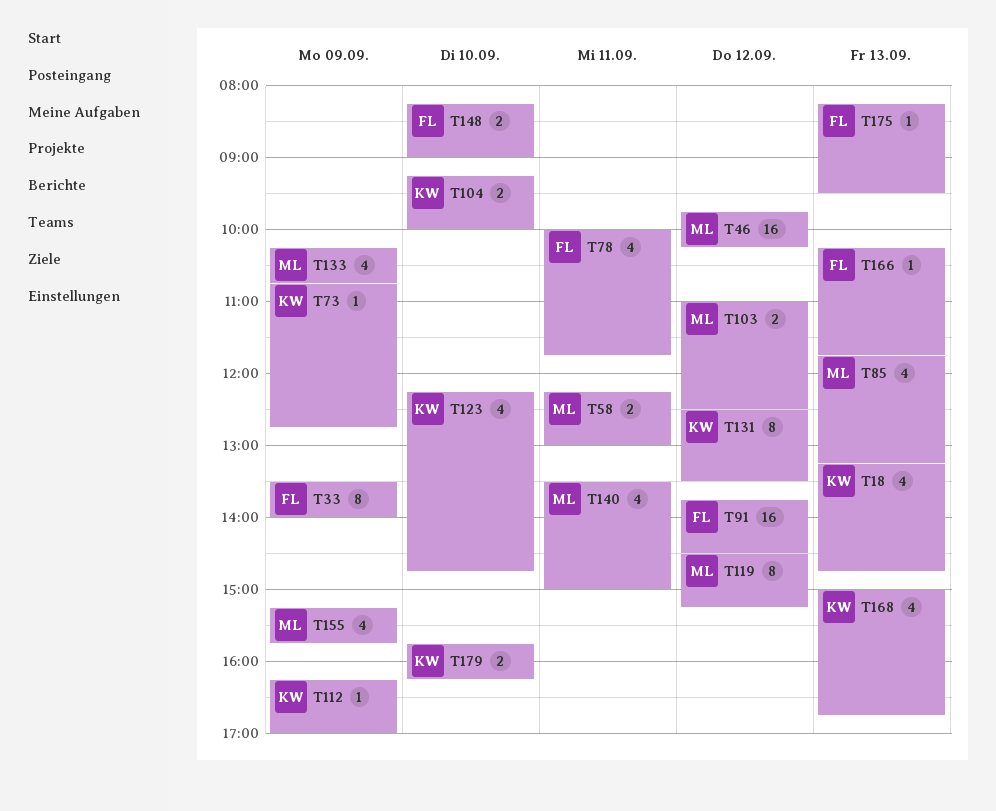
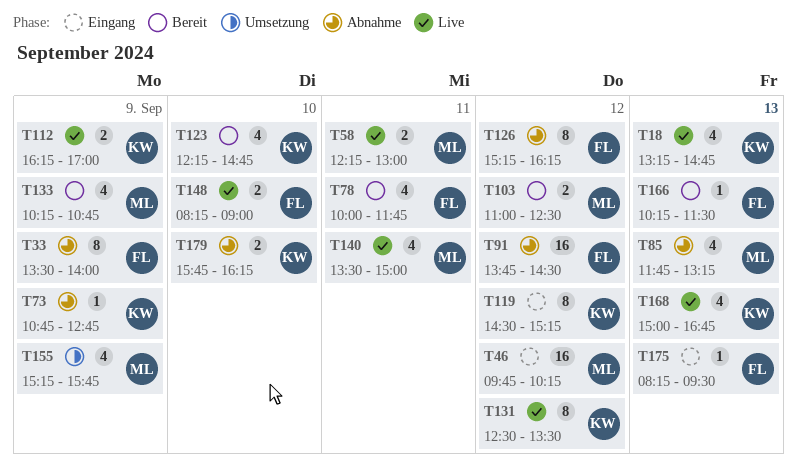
T104: present -> none
T112, estimate: 1 -> 2
T119, owner: ML -> KW
T126: none -> present
T166, ends: 11:45 -> 11:30

